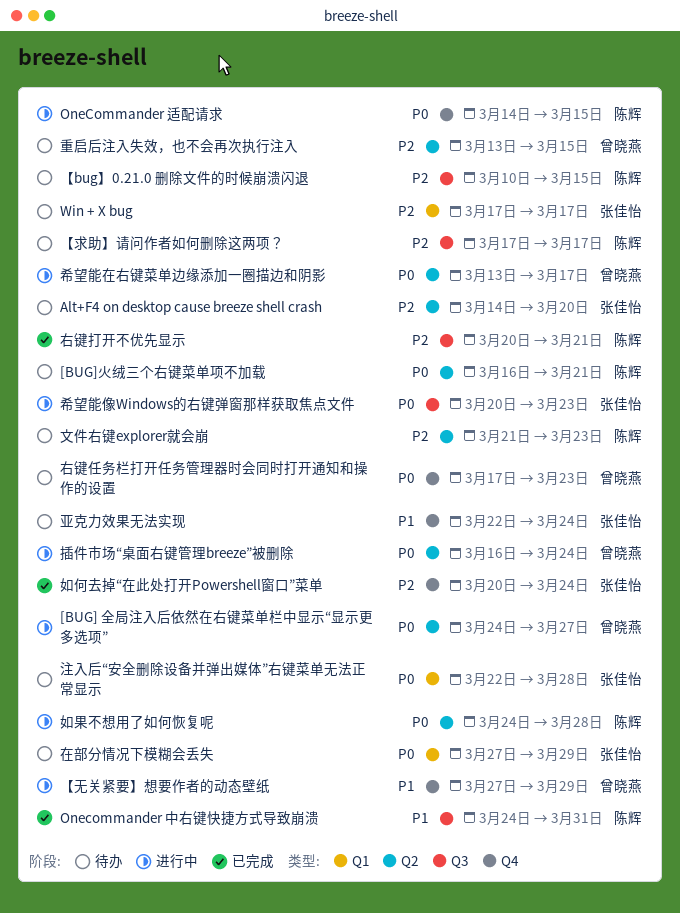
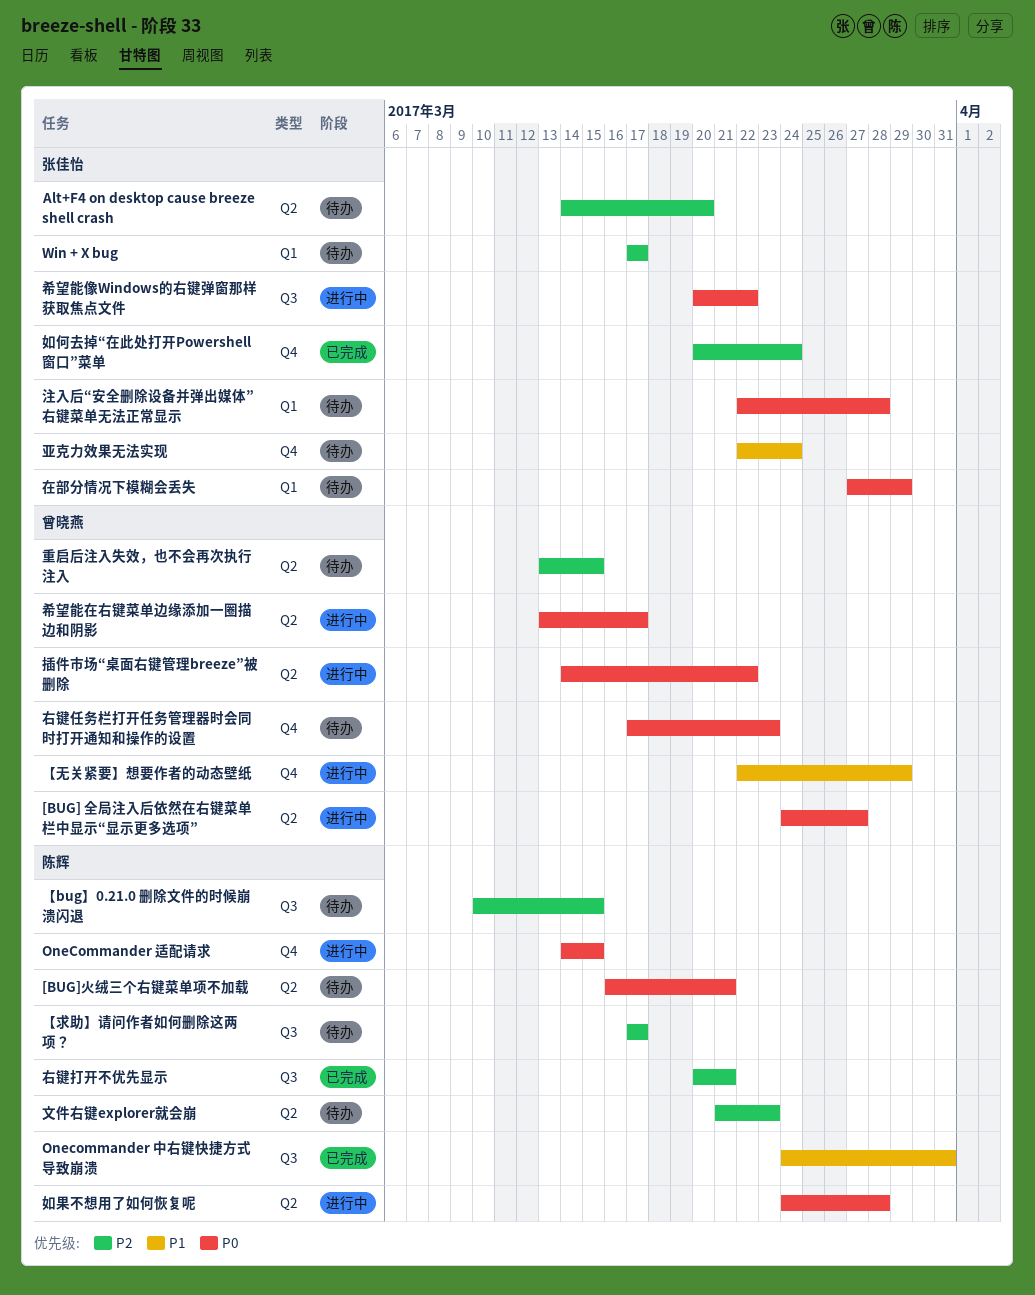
【无关紧要】想要作者的动态壁纸, start: Mar 27 -> Mar 22
希望能像Windows的右键弹窗那样获取焦点文件, due: Mar 23 -> Mar 22
插件市场“桌面右键管理breeze”被删除, start: Mar 16 -> Mar 14
插件市场“桌面右键管理breeze”被删除, due: Mar 24 -> Mar 22

